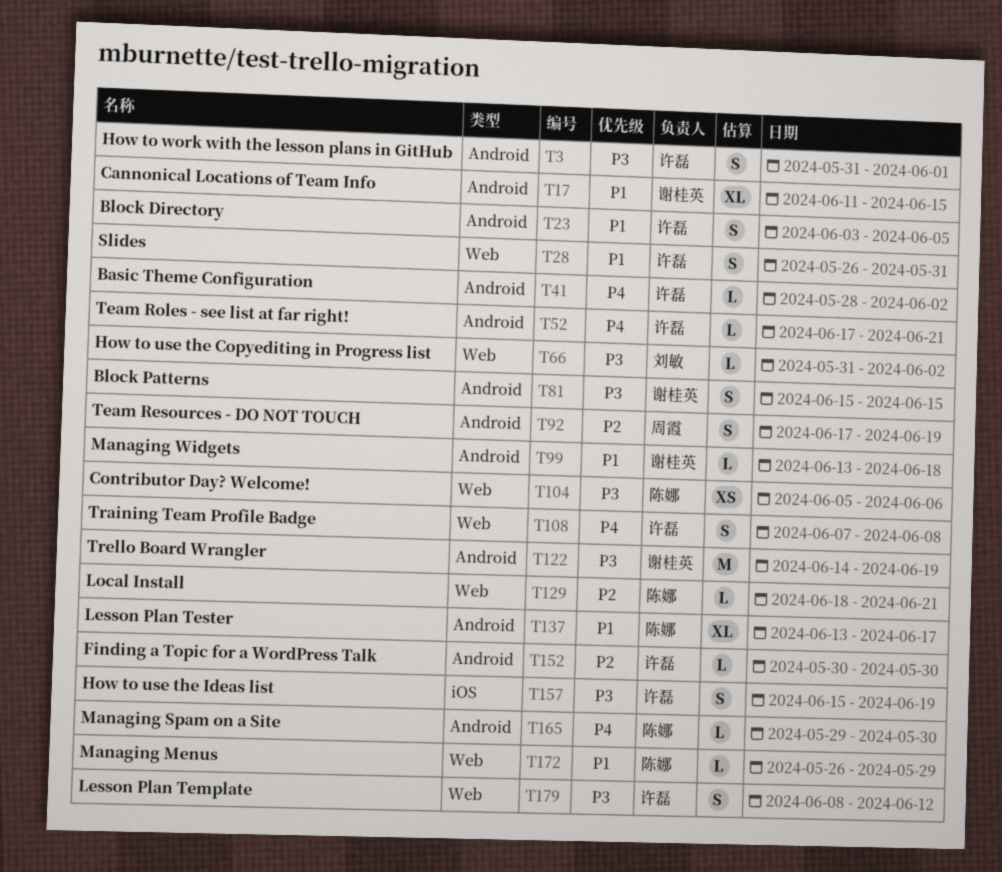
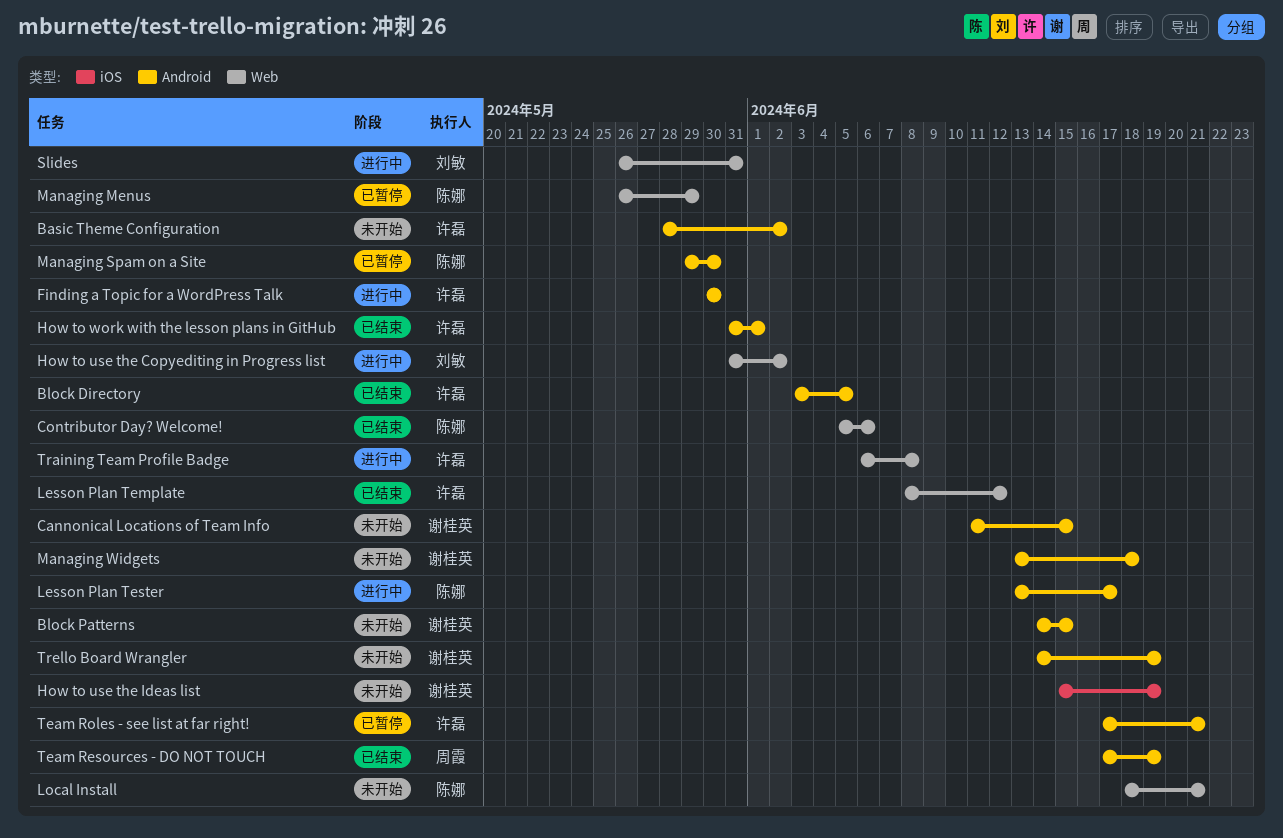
Block Patterns, start: Jun 15 -> Jun 14
How to use the Ideas list, owner: 许磊 -> 谢桂英
Slides, owner: 许磊 -> 刘敏
Training Team Profile Badge, start: Jun 7 -> Jun 6

